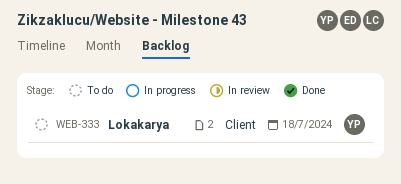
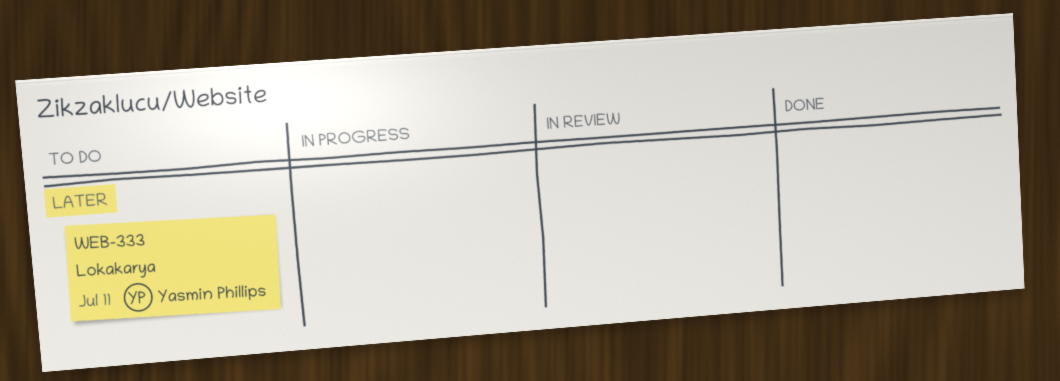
WEB-333, due: Jul 18 -> Jul 11

